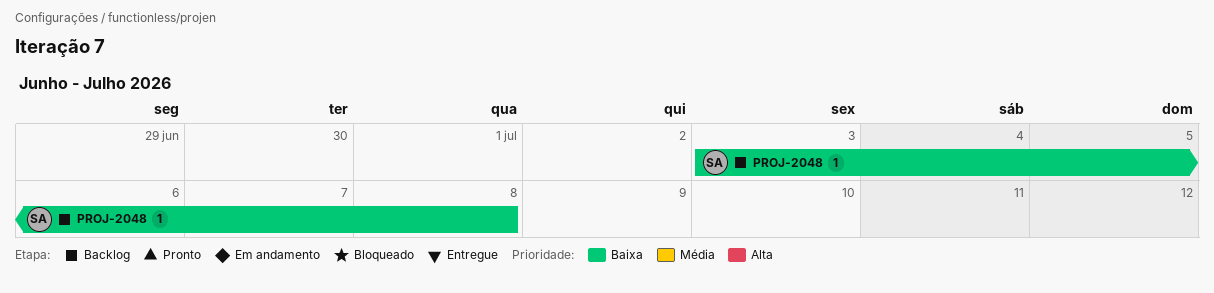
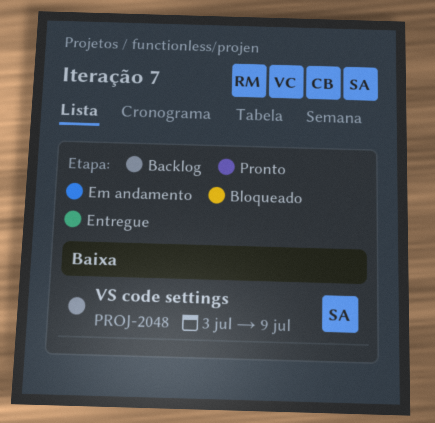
PROJ-2048, due: Jul 8 -> Jul 9

